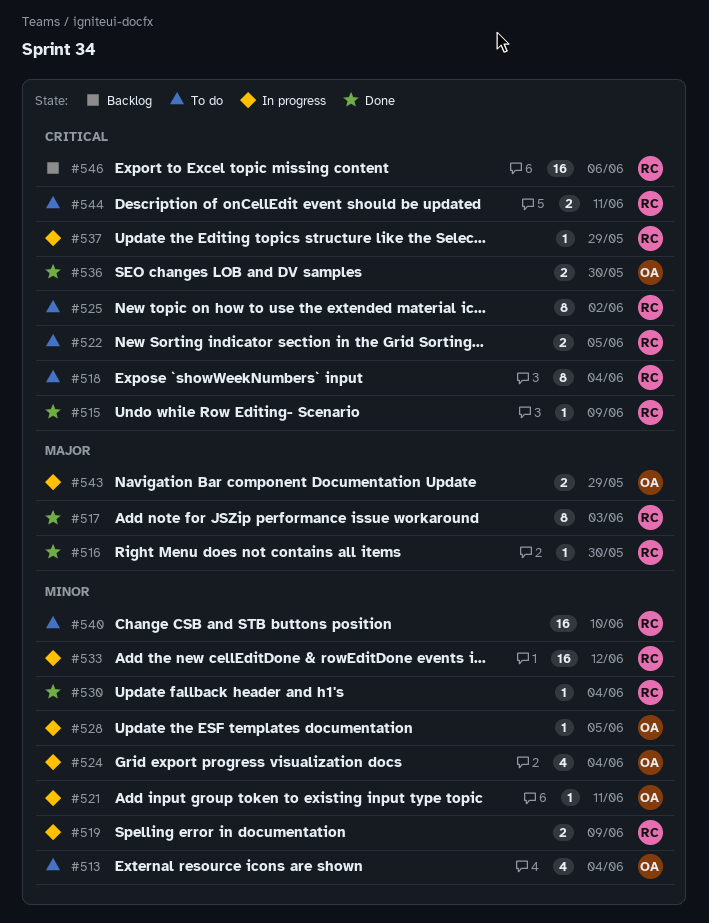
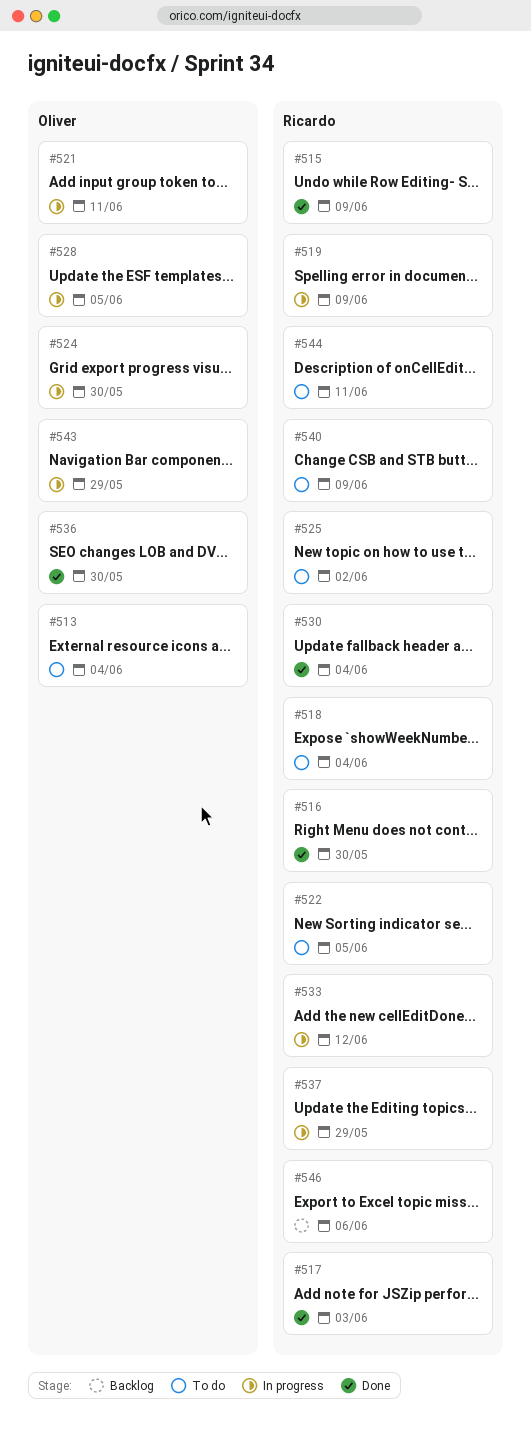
#524, due: Jun 4 -> May 30
#540, due: Jun 10 -> Jun 9

